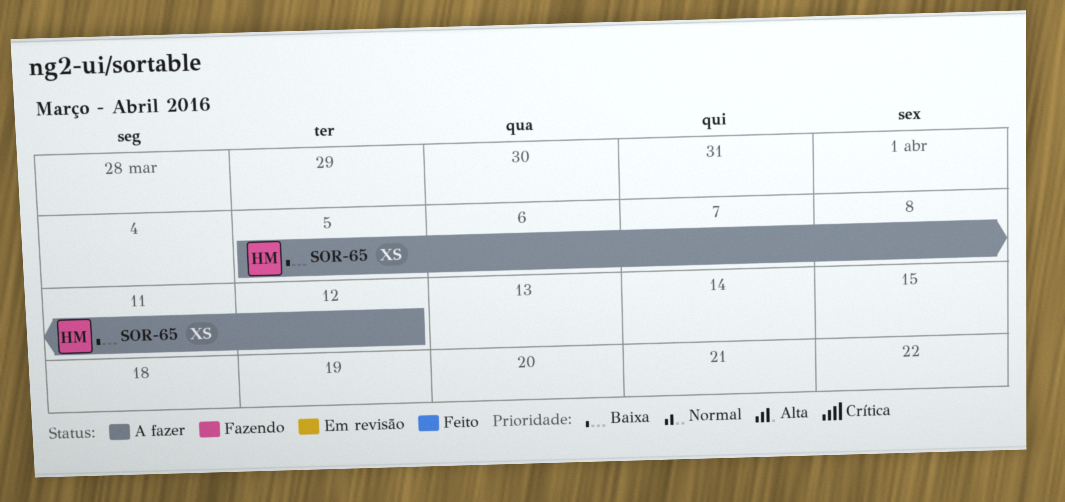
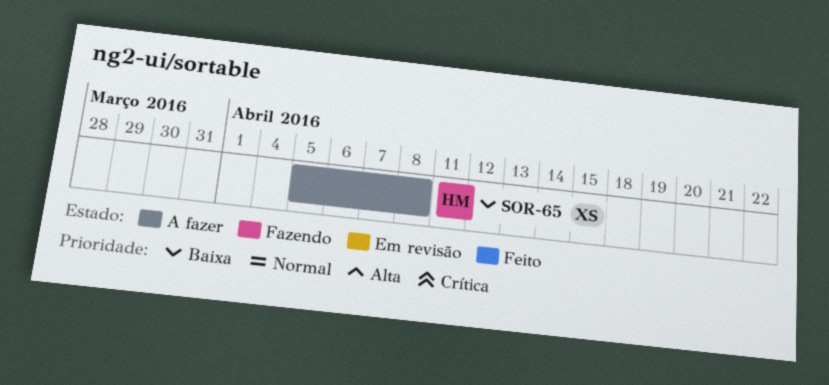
SOR-65, due: Apr 12 -> Apr 8

